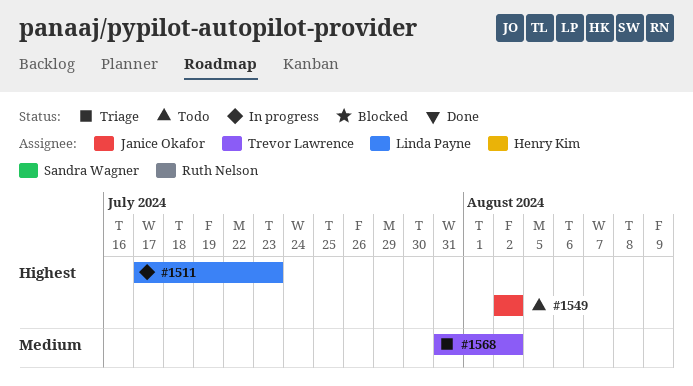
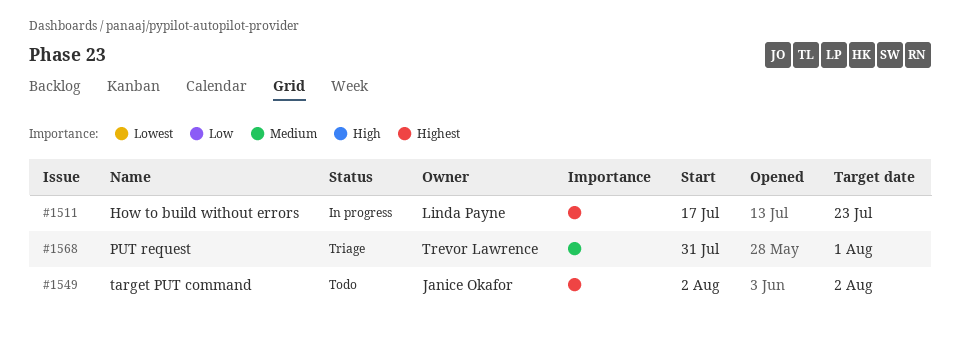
#1568, due: Aug 2 -> Aug 1

